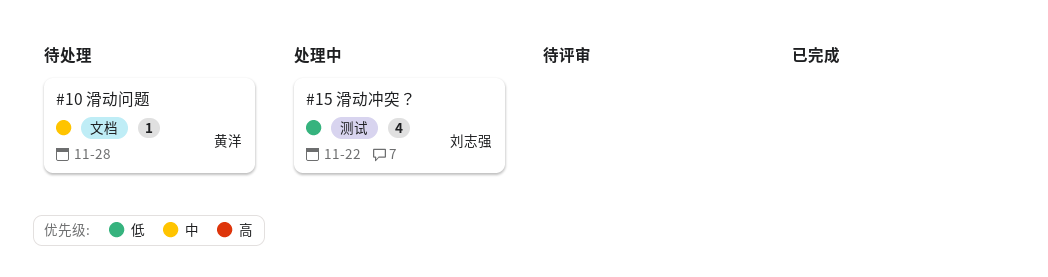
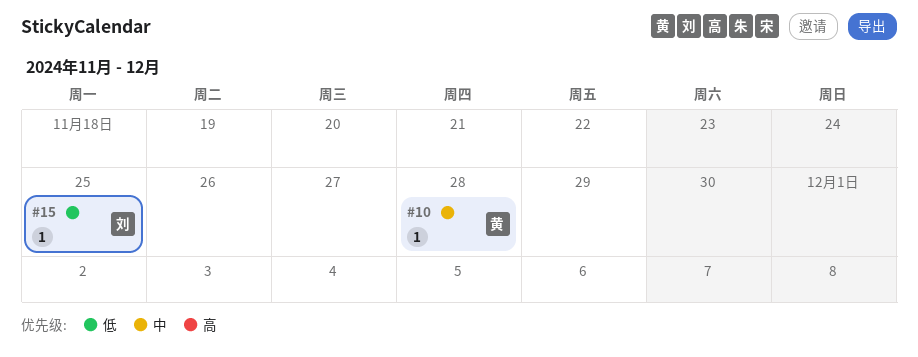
#15, estimate: 4 -> 1
#15, due: Nov 22 -> Nov 25

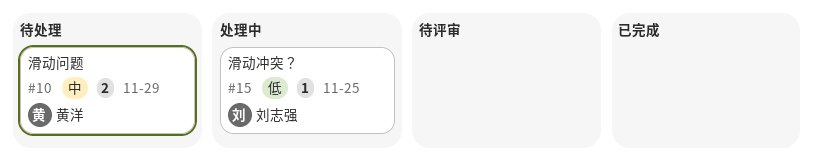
#10, estimate: 1 -> 2
#10, due: Nov 28 -> Nov 29

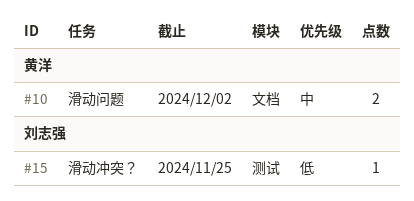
#10, due: Nov 29 -> Dec 2

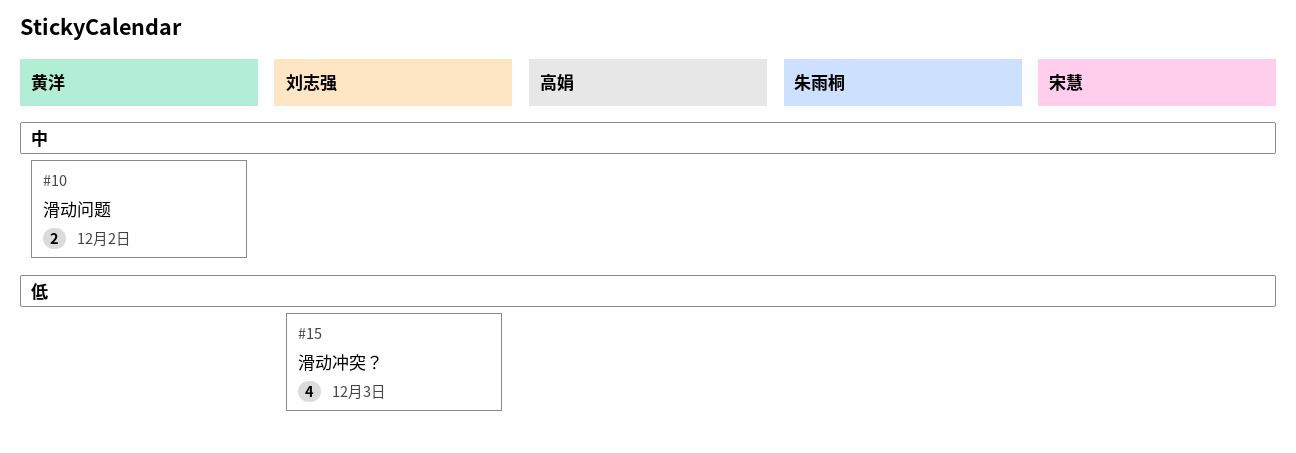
#15, estimate: 1 -> 4
#15, due: Nov 25 -> Dec 3

